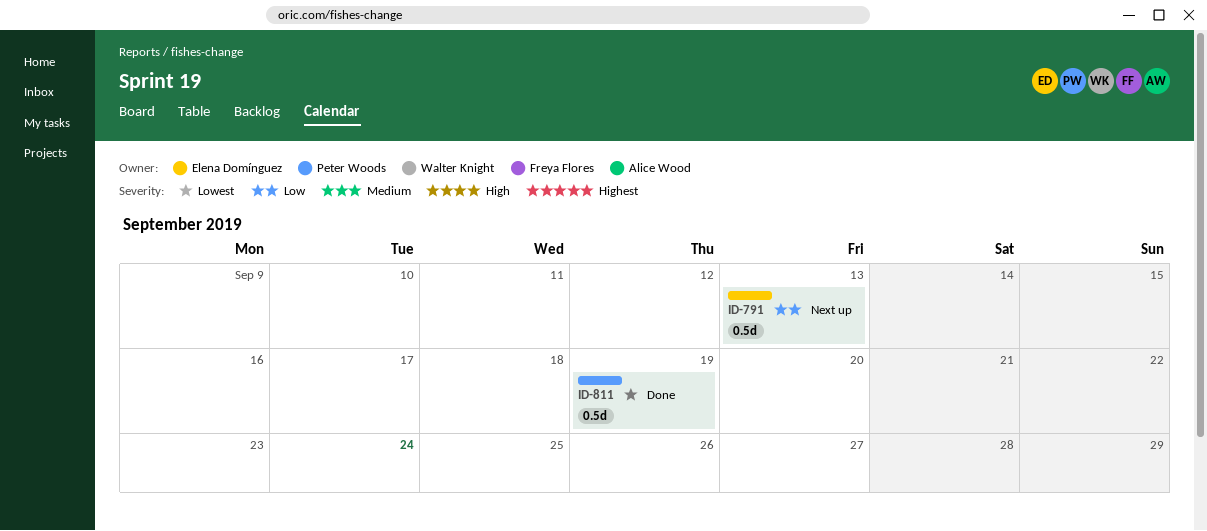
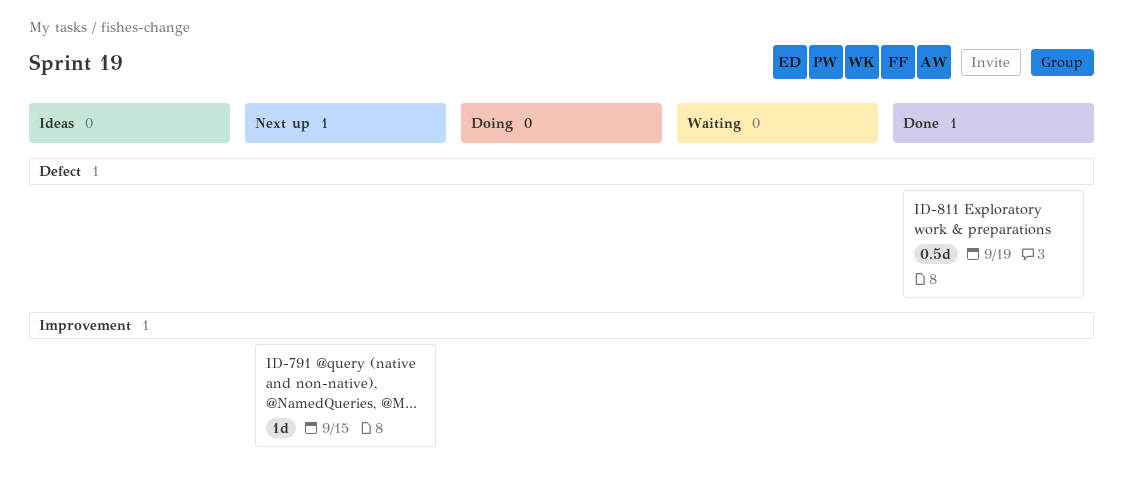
ID-791, estimate: 0.5d -> 1d
ID-791, due: Sep 13 -> Sep 15

